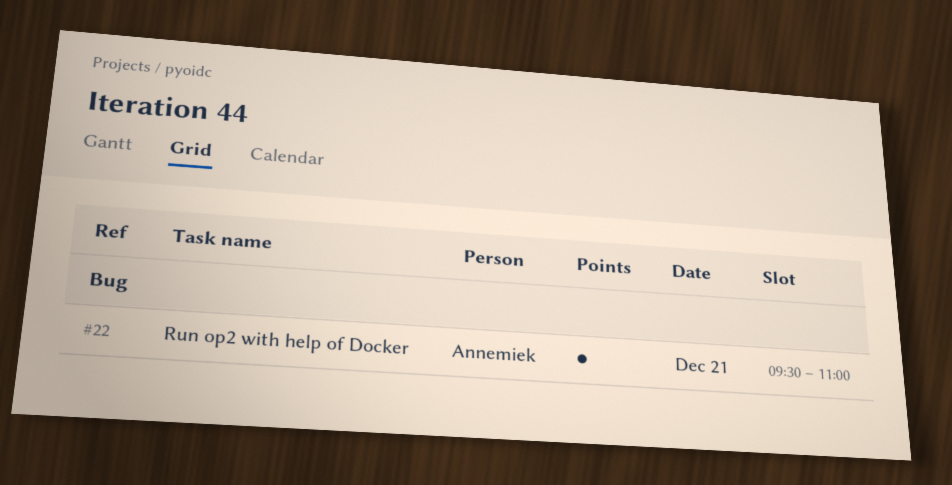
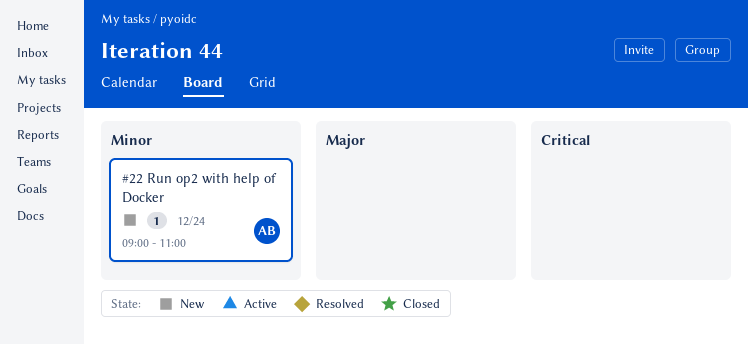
#22, day: Dec 21 -> Dec 24
#22, begins: 09:30 -> 09:00

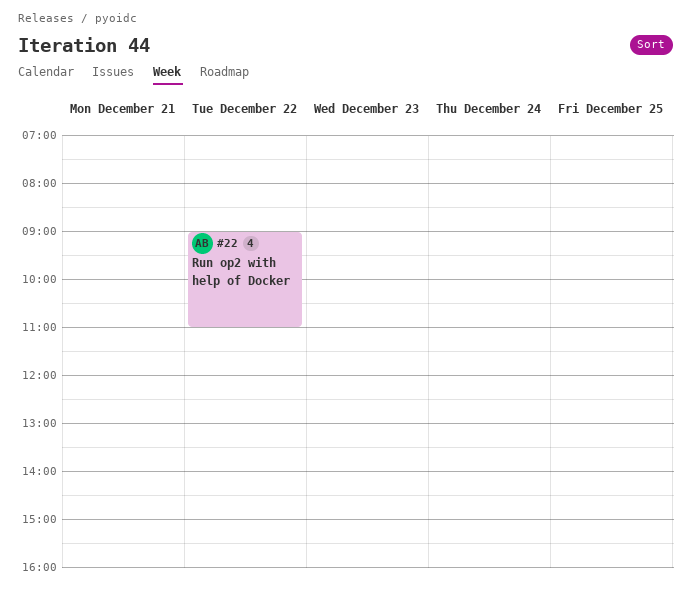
#22, estimate: 1 -> 4
#22, day: Dec 24 -> Dec 22

